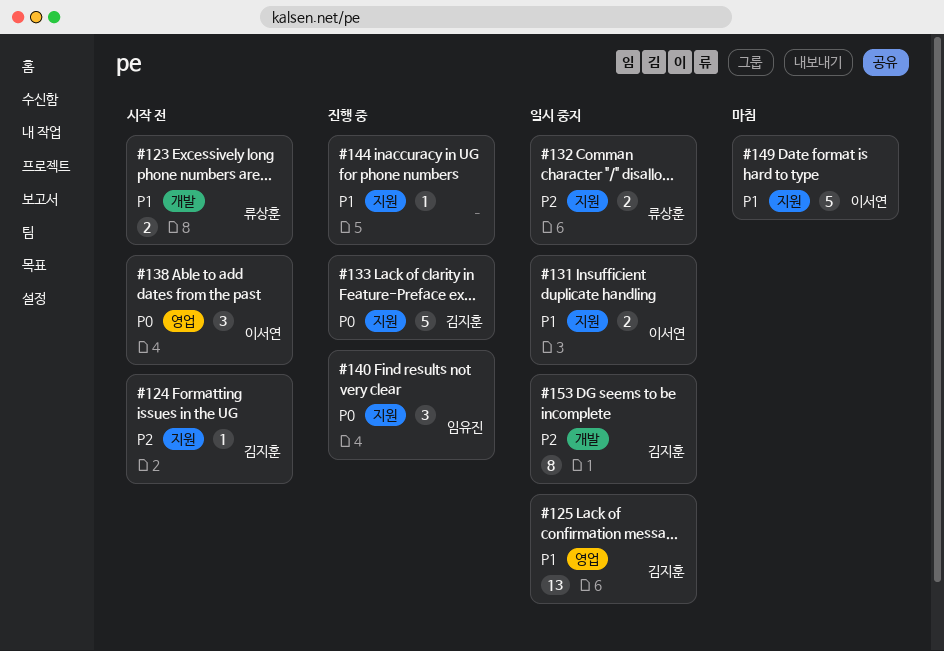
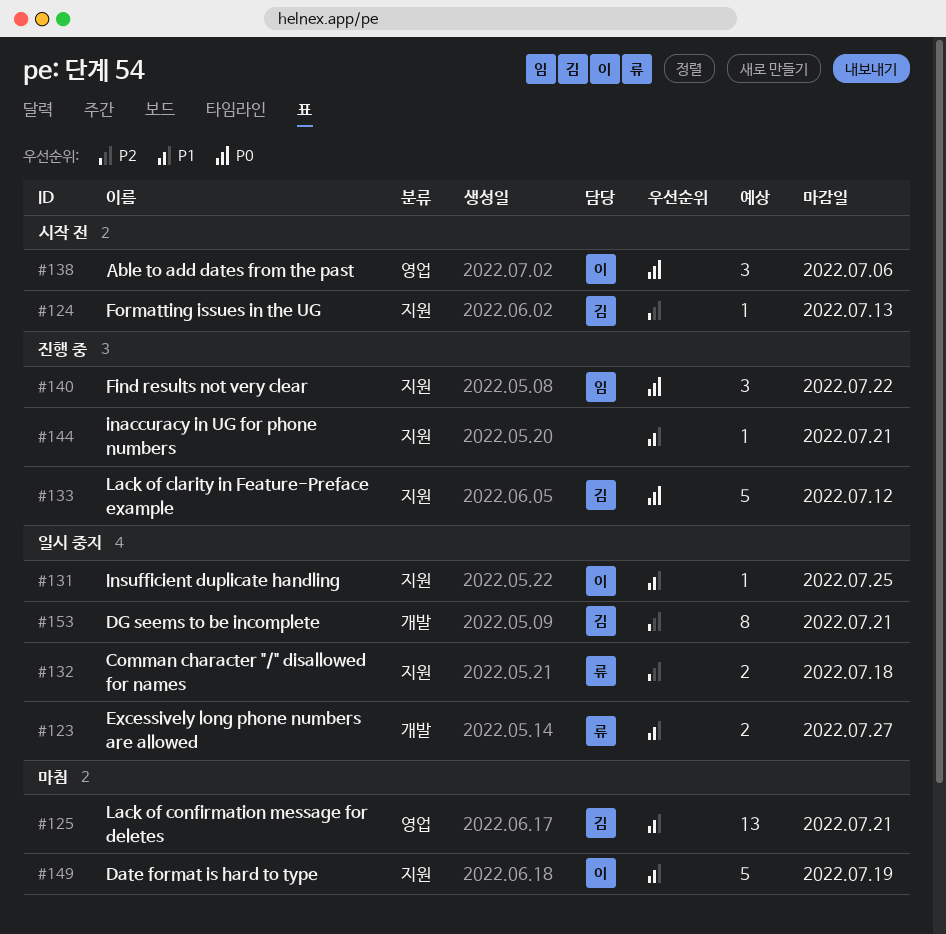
#123, status: 시작 전 -> 일시 중지
#125, status: 일시 중지 -> 마침
#131, estimate: 2 -> 1

